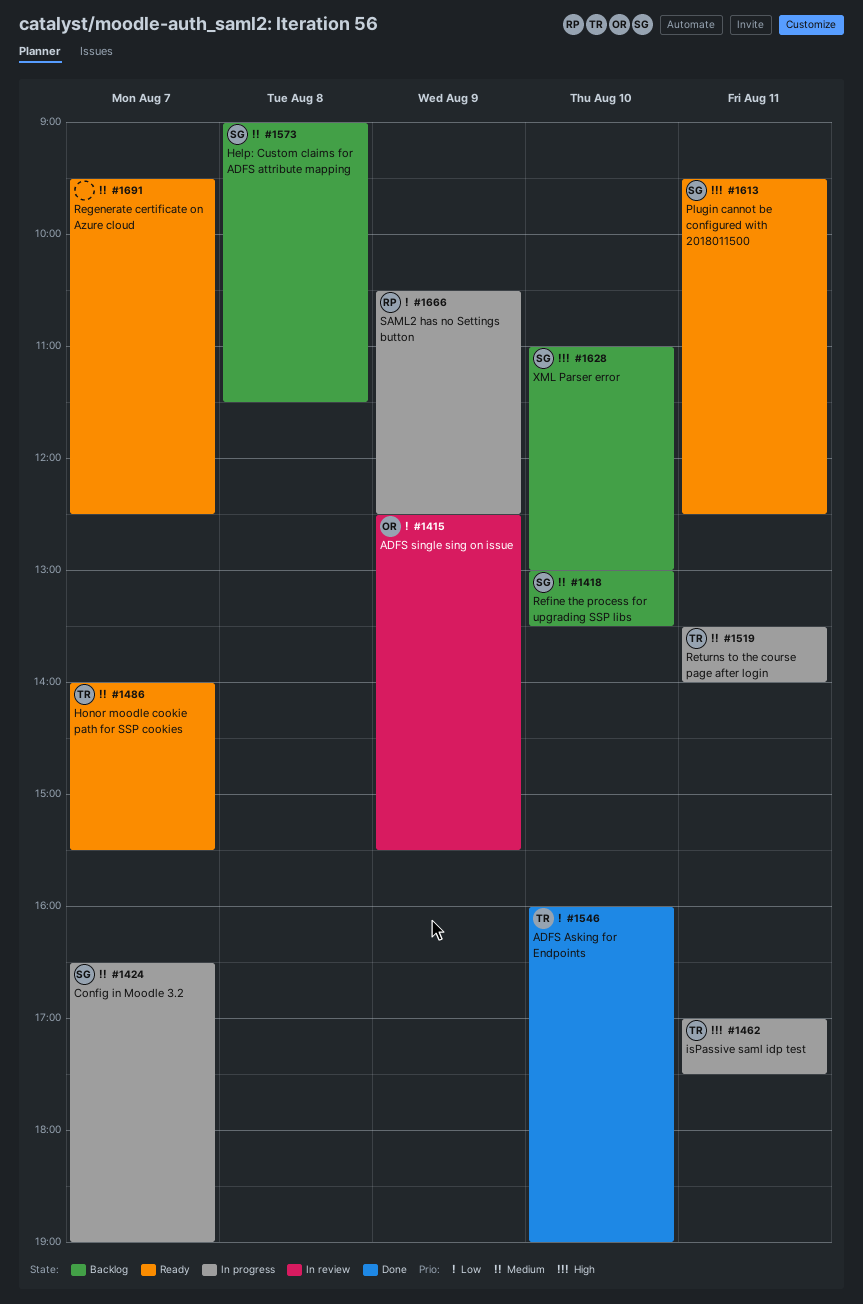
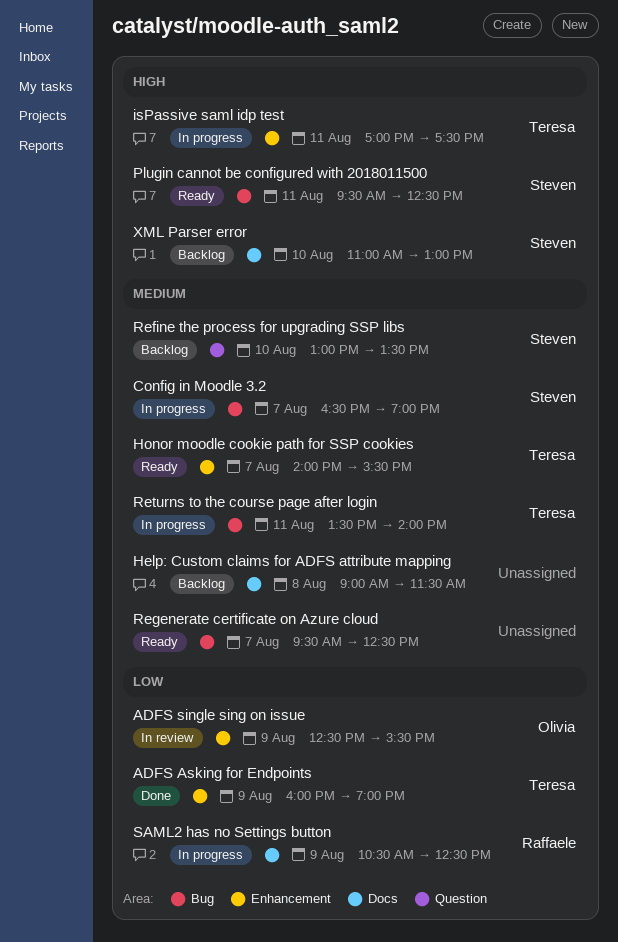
ADFS Asking for Endpoints, day: Aug 10 -> Aug 9
Help: Custom claims for ADFS attribute mapping, owner: Steven -> none

